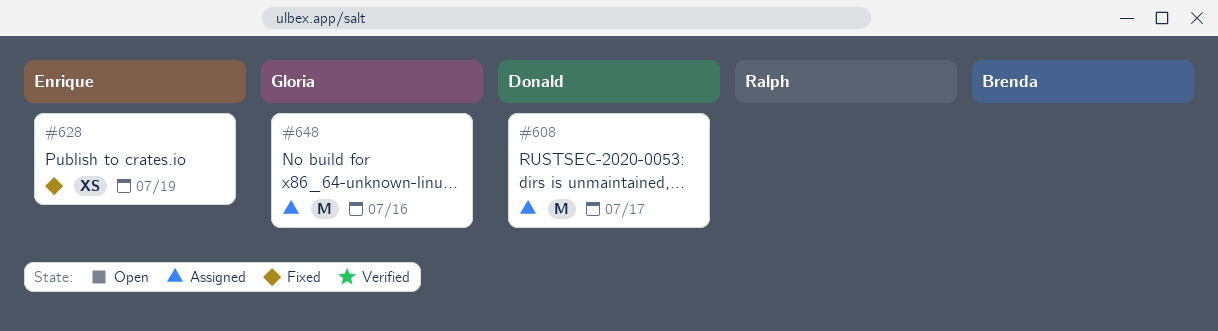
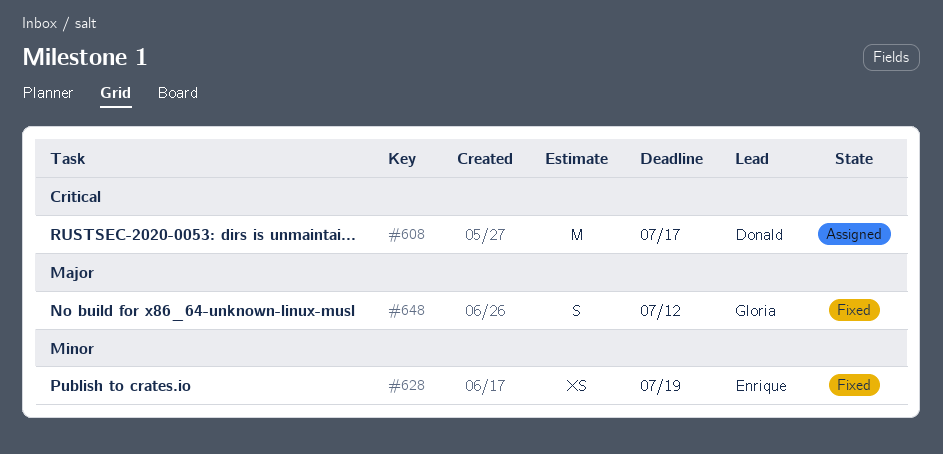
#648, status: Assigned -> Fixed
#648, estimate: M -> S
#648, due: Jul 16 -> Jul 12

